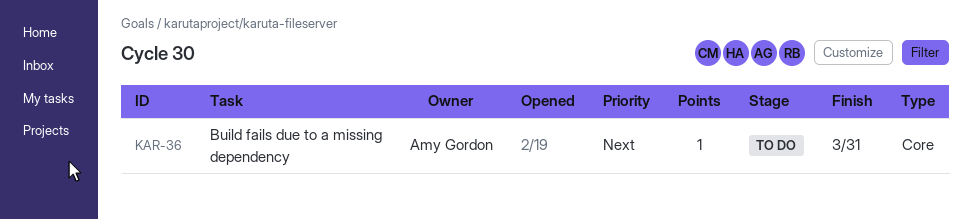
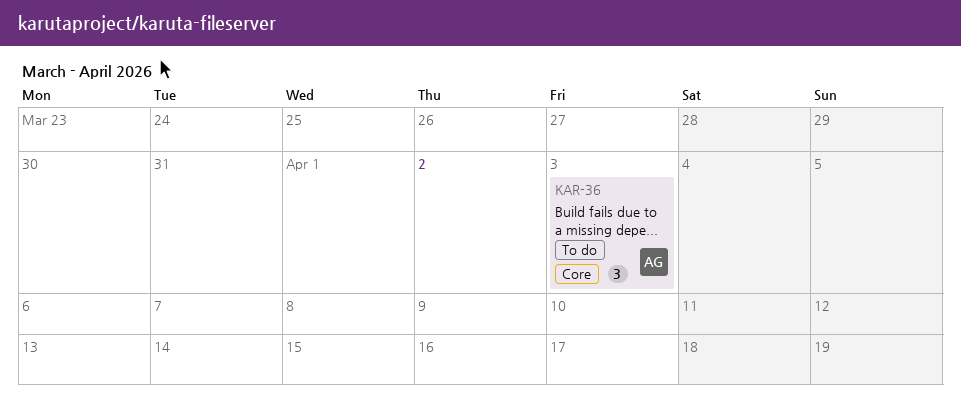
KAR-36, estimate: 1 -> 3
KAR-36, due: Mar 31 -> Apr 3

